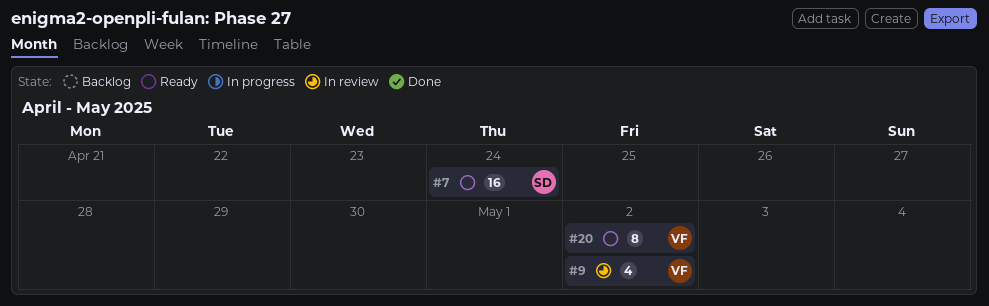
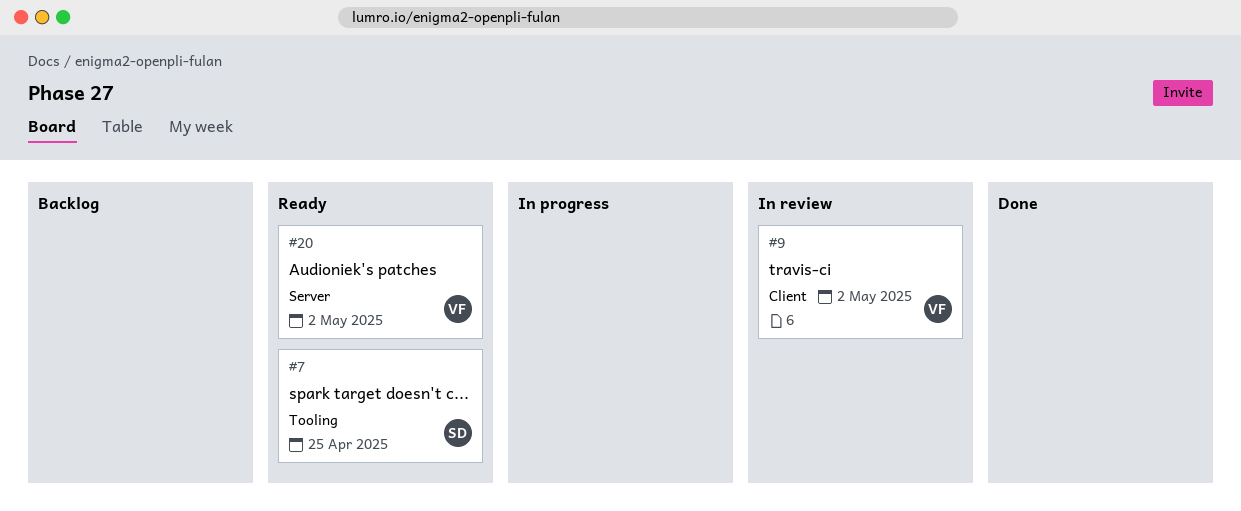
#7, due: Apr 24 -> Apr 25

